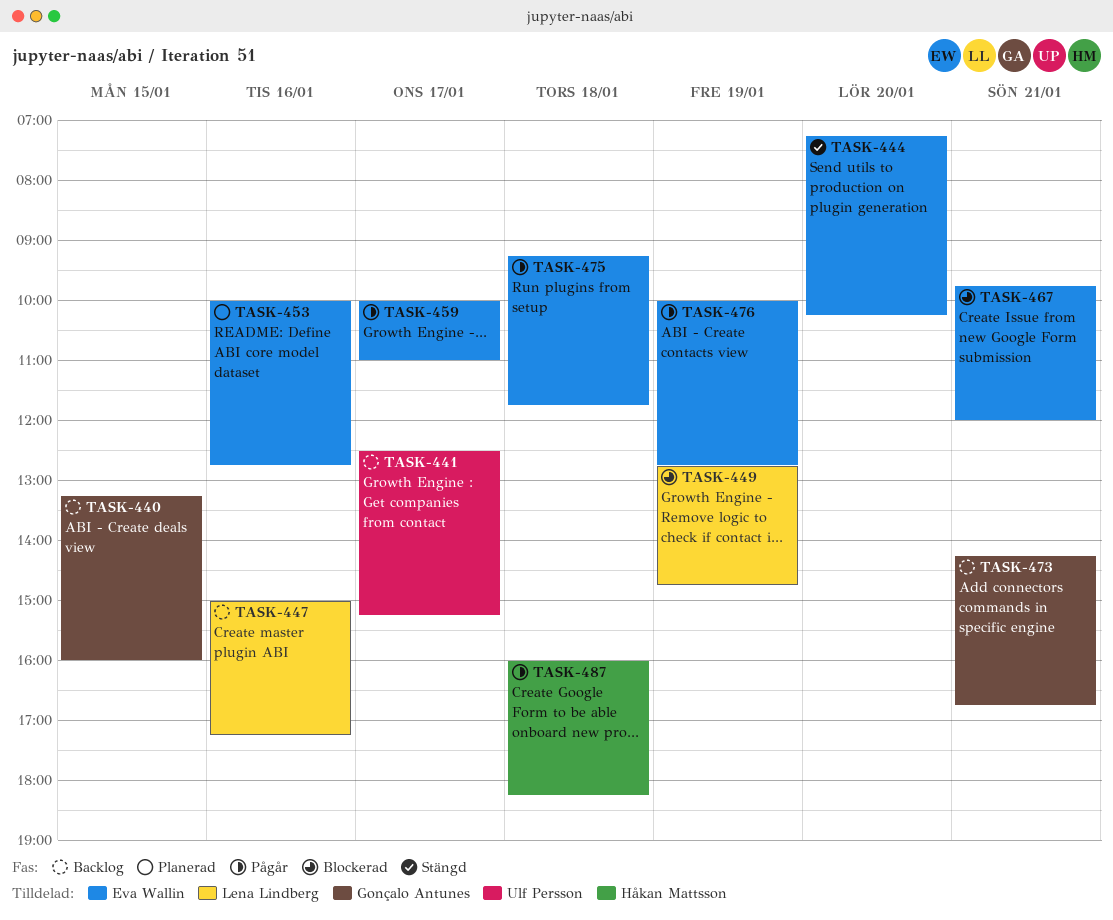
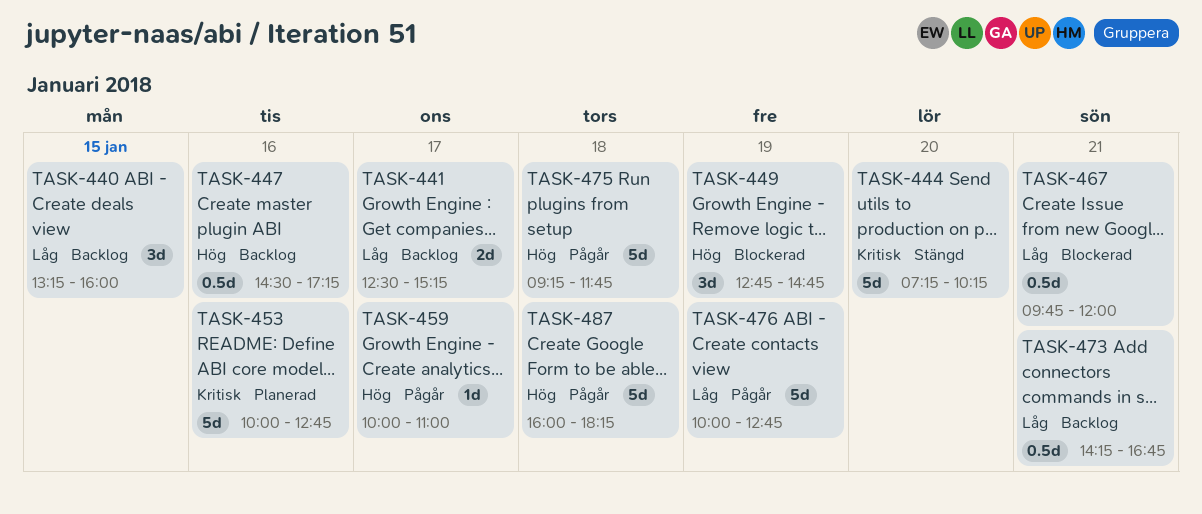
TASK-447, begins: 15:00 -> 14:30

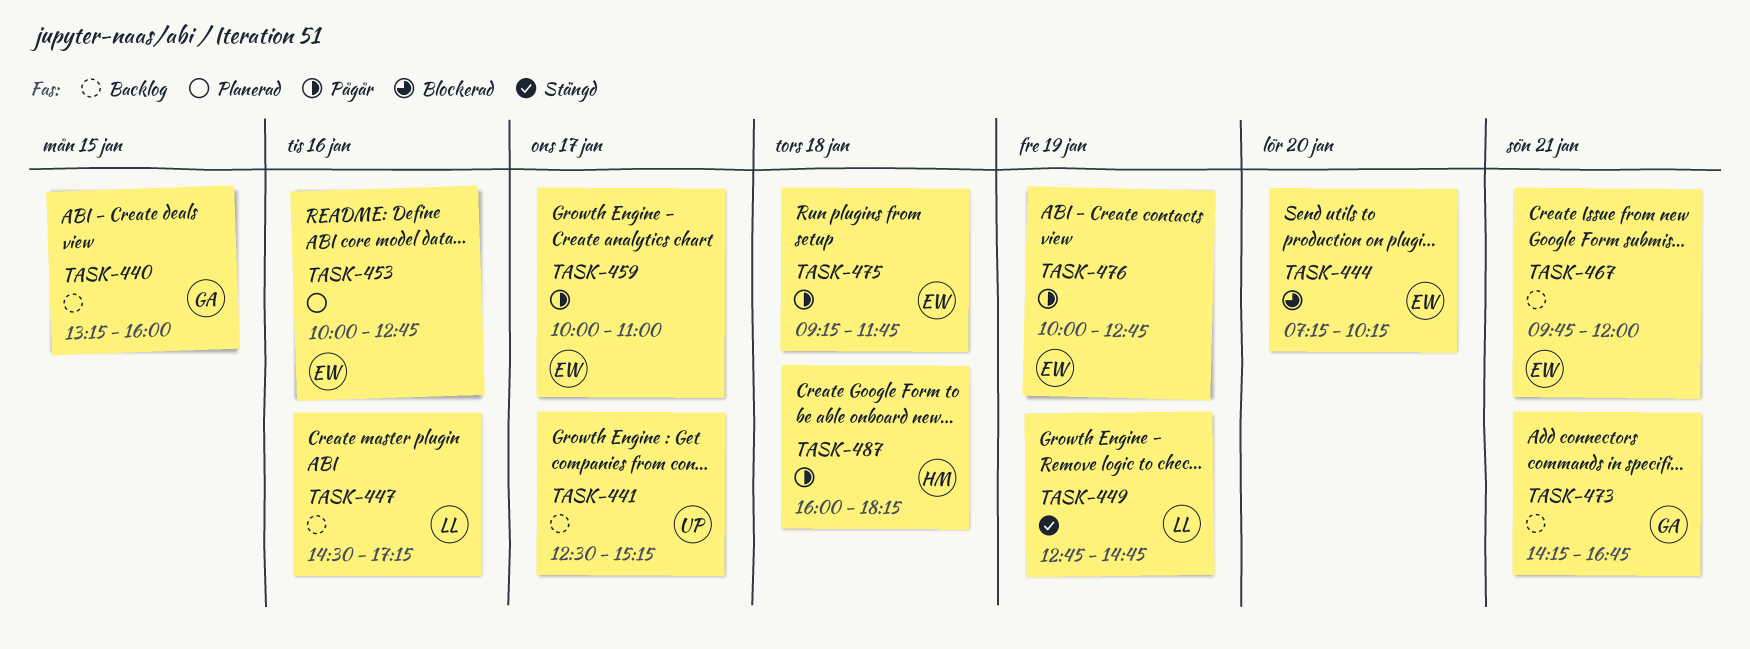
TASK-444, status: Stängd -> Blockerad
TASK-449, status: Blockerad -> Stängd
TASK-467, status: Blockerad -> Backlog

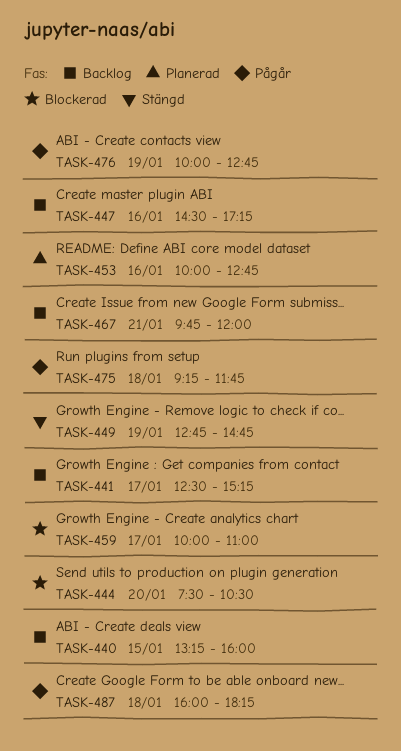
TASK-444, begins: 07:15 -> 07:30
TASK-444, ends: 10:15 -> 10:30
TASK-459, status: Pågår -> Blockerad
TASK-473: present -> none

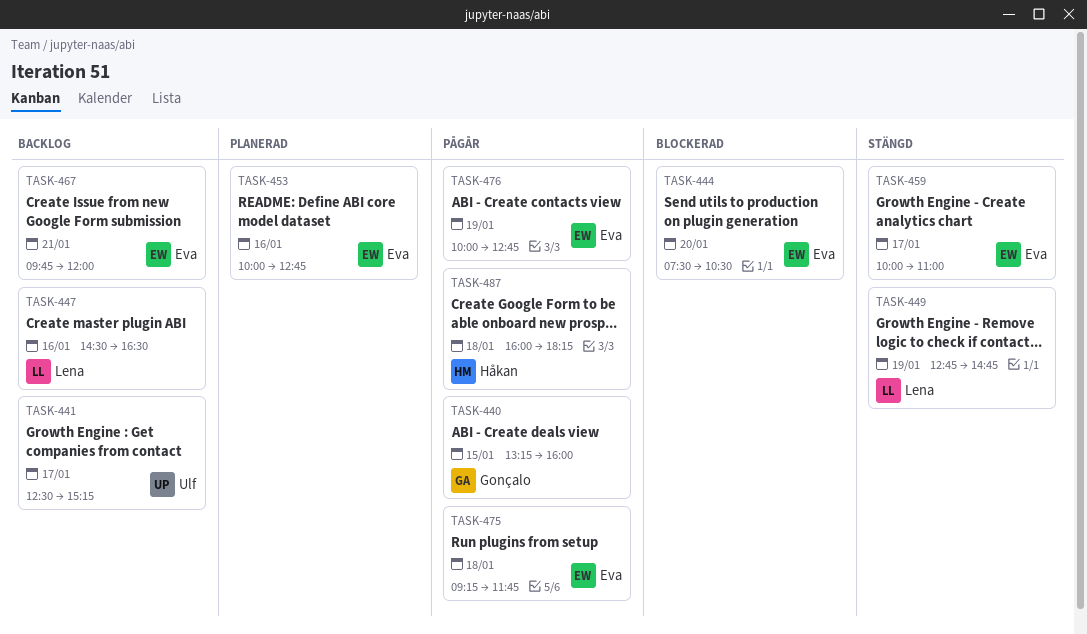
TASK-440, status: Backlog -> Pågår
TASK-447, ends: 17:15 -> 16:30
TASK-459, status: Blockerad -> Stängd

